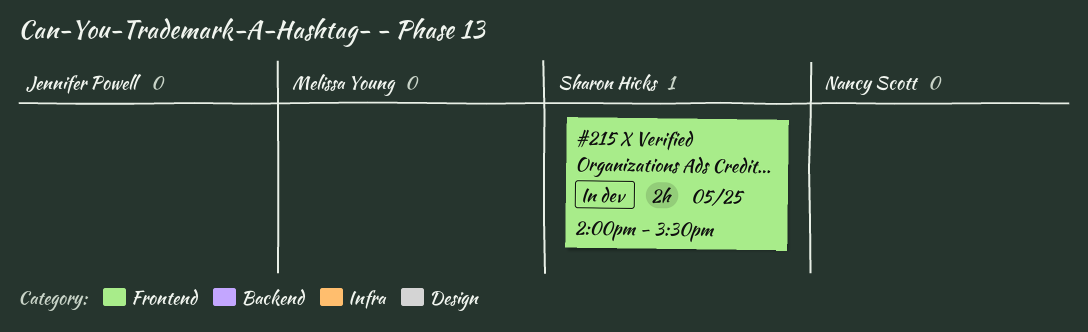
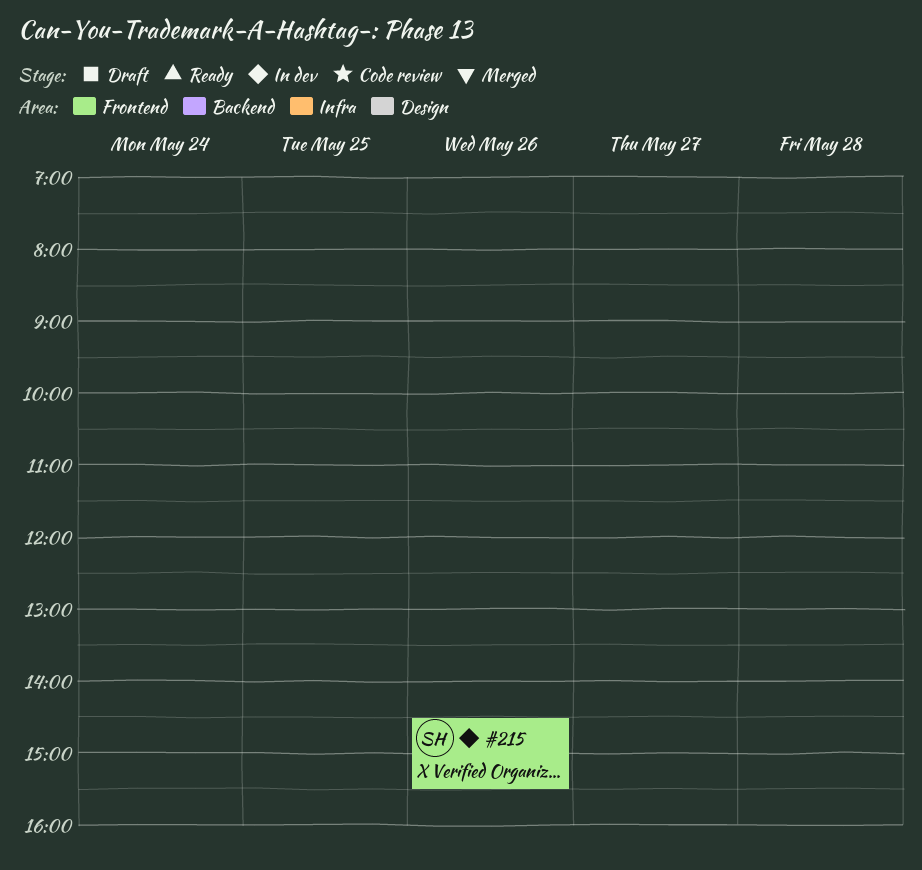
#215, day: May 25 -> May 26
#215, begins: 14:00 -> 14:30

